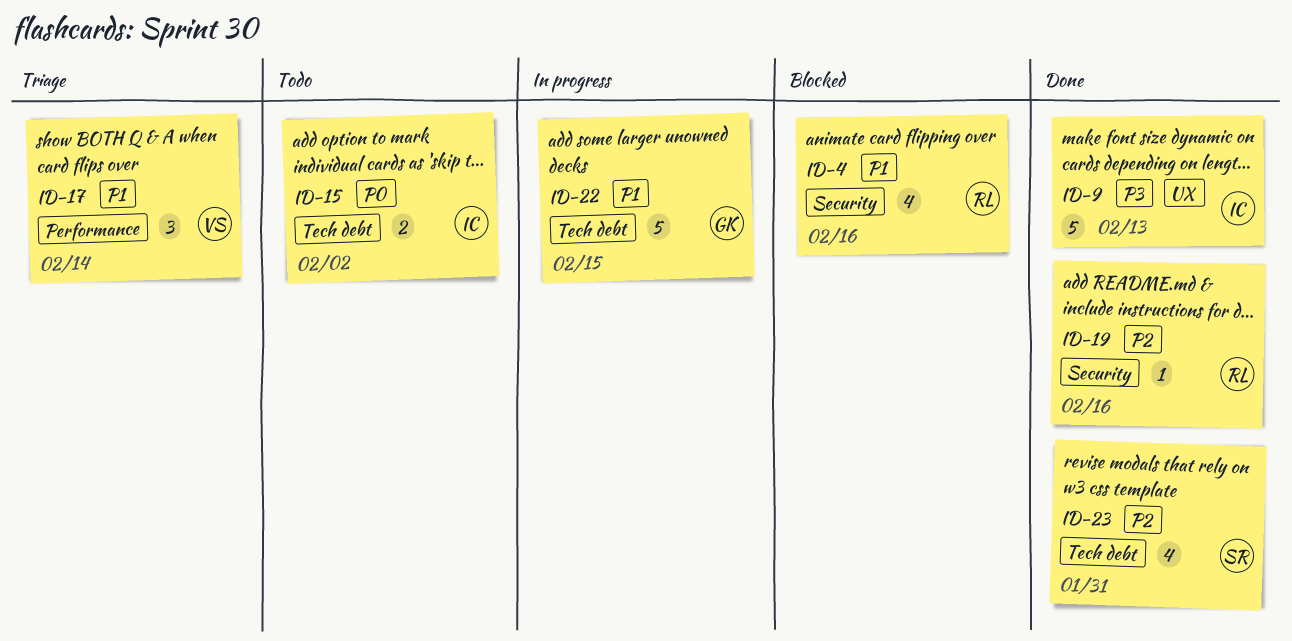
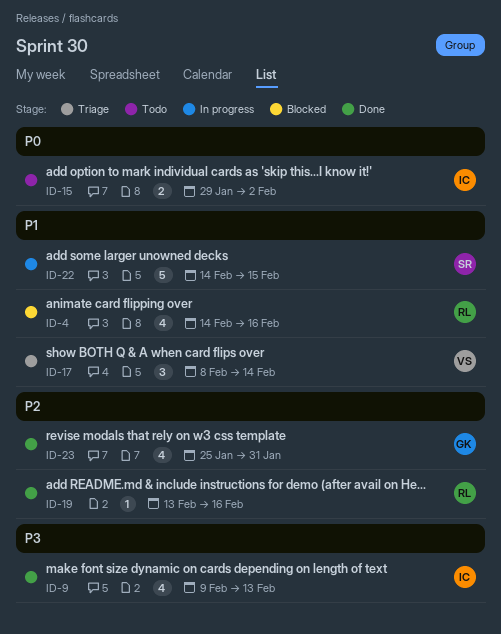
ID-9, estimate: 5 -> 4
ID-22, owner: GK -> SR
ID-23, owner: SR -> GK

